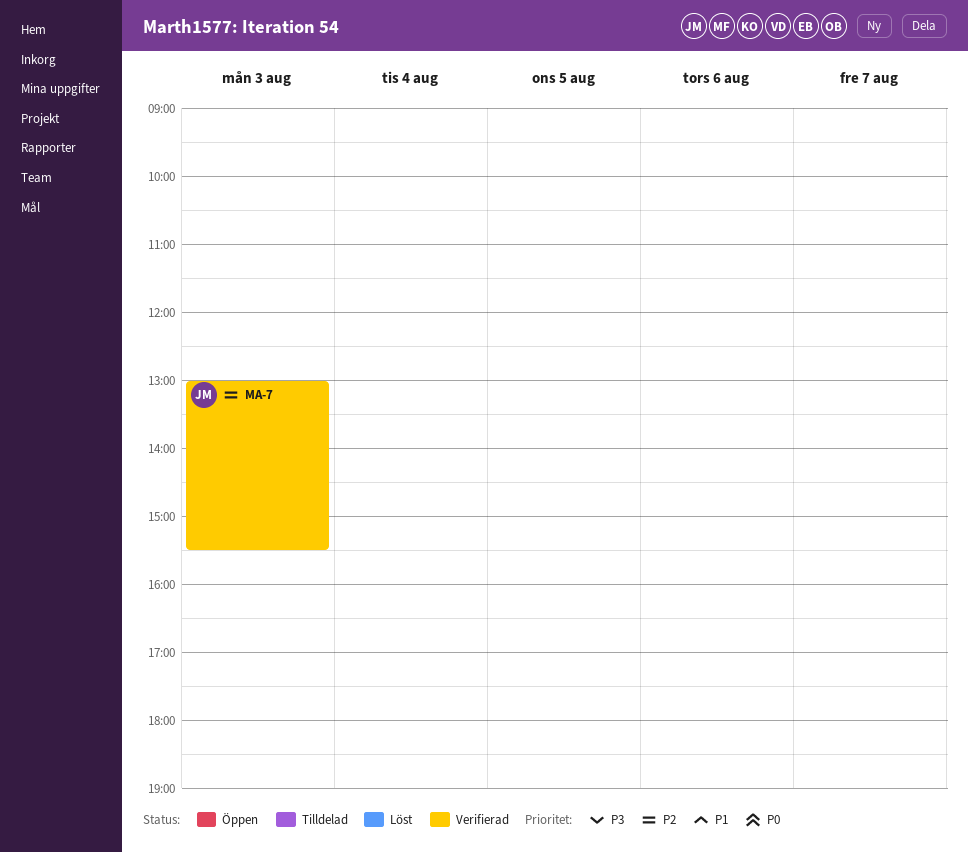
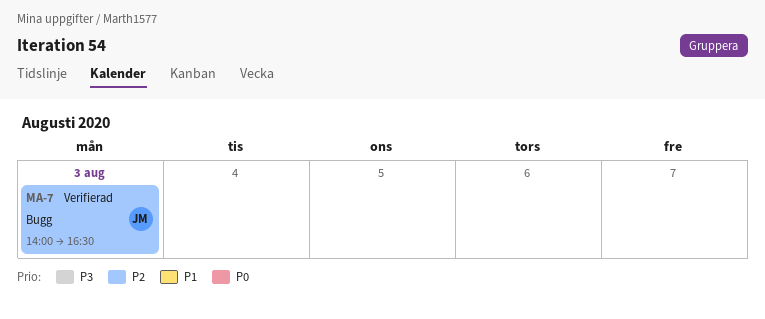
MA-7, begins: 13:00 -> 14:00
MA-7, ends: 15:30 -> 16:30

